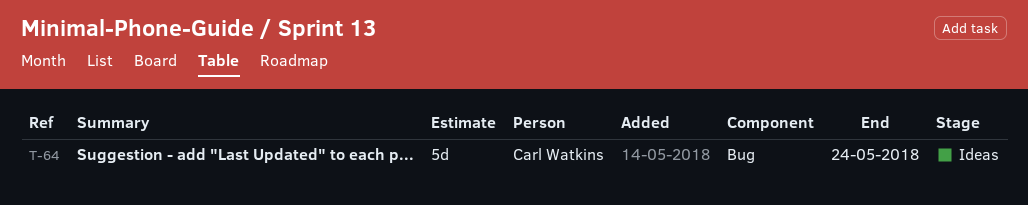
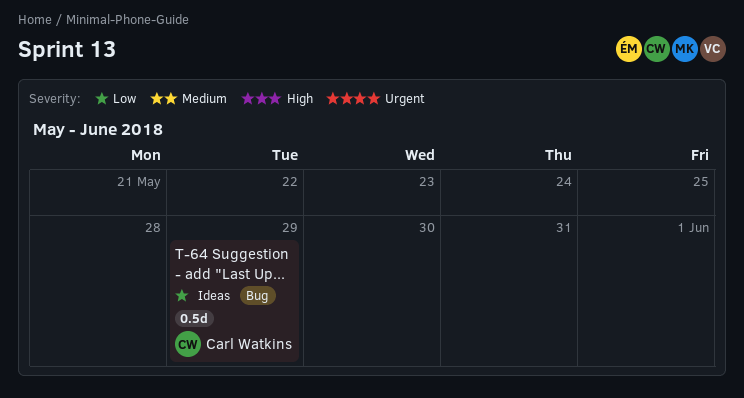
T-64, estimate: 5d -> 0.5d
T-64, due: May 24 -> May 29

